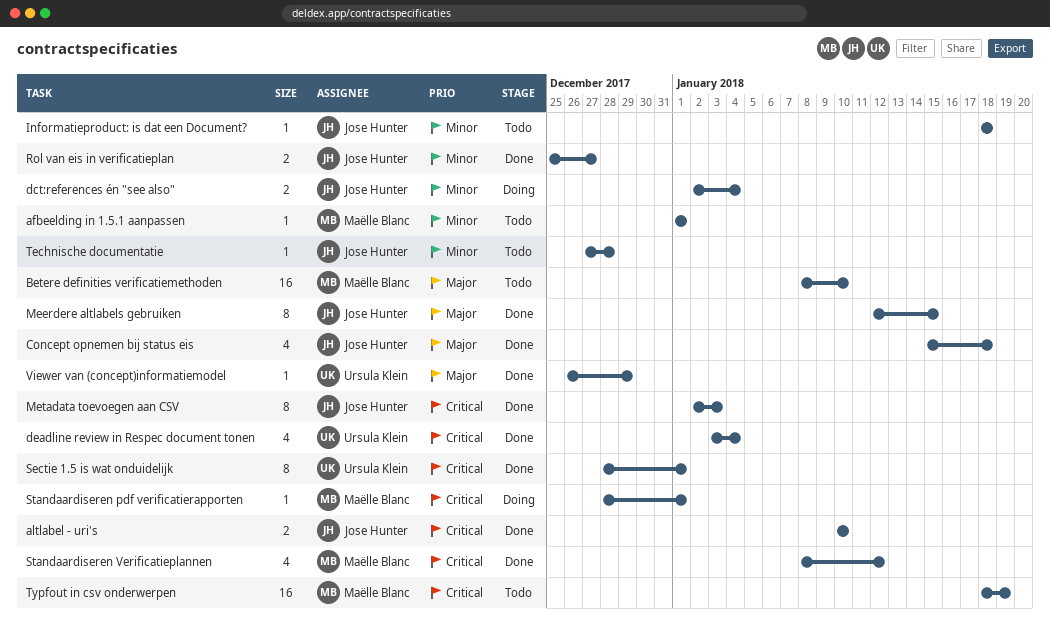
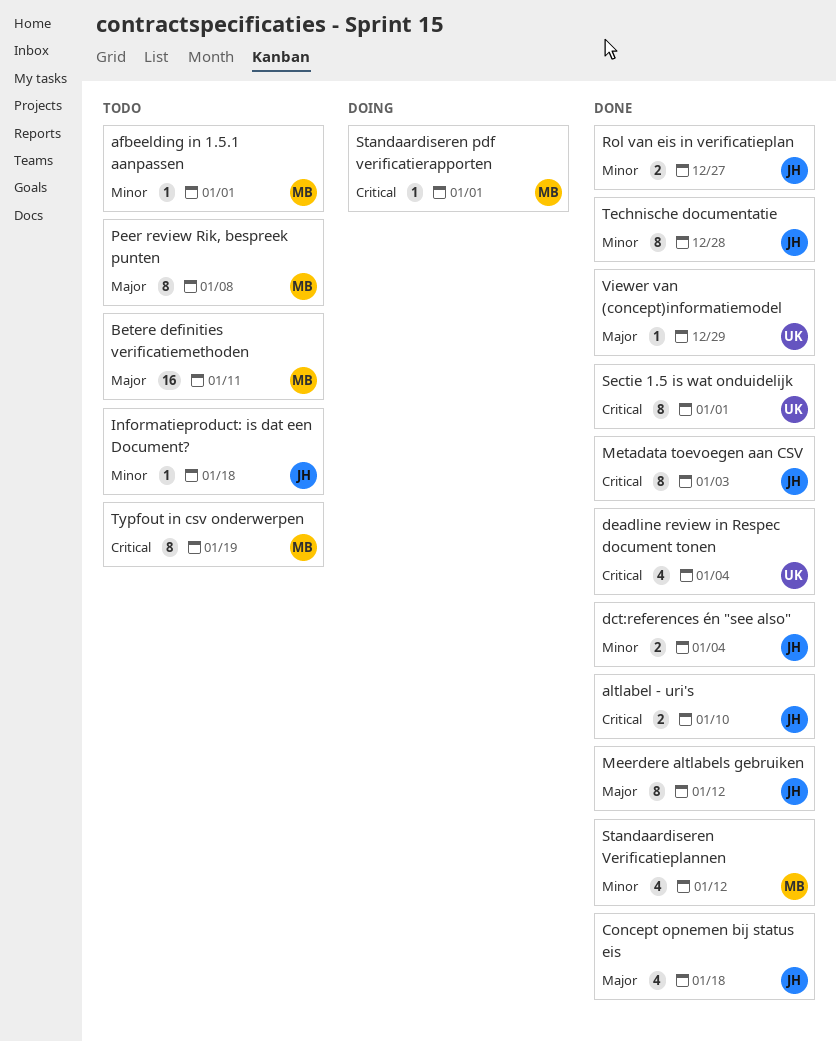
Betere definities verificatiemethoden, due: Jan 10 -> Jan 11
dct:references én "see also", status: Doing -> Done
Meerdere altlabels gebruiken, due: Jan 15 -> Jan 12
Peer review Rik, bespreek punten: none -> present
Standaardiseren Verificatieplannen, priority: Critical -> Minor
Technische documentatie, status: Todo -> Done
Technische documentatie, estimate: 1 -> 8
Typfout in csv onderwerpen, estimate: 16 -> 8

